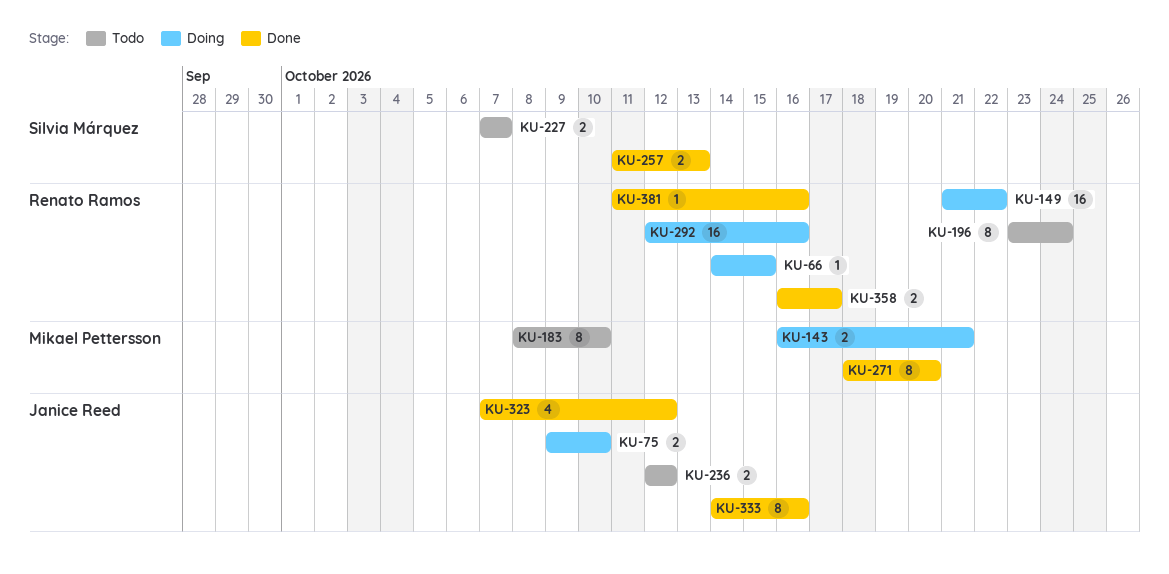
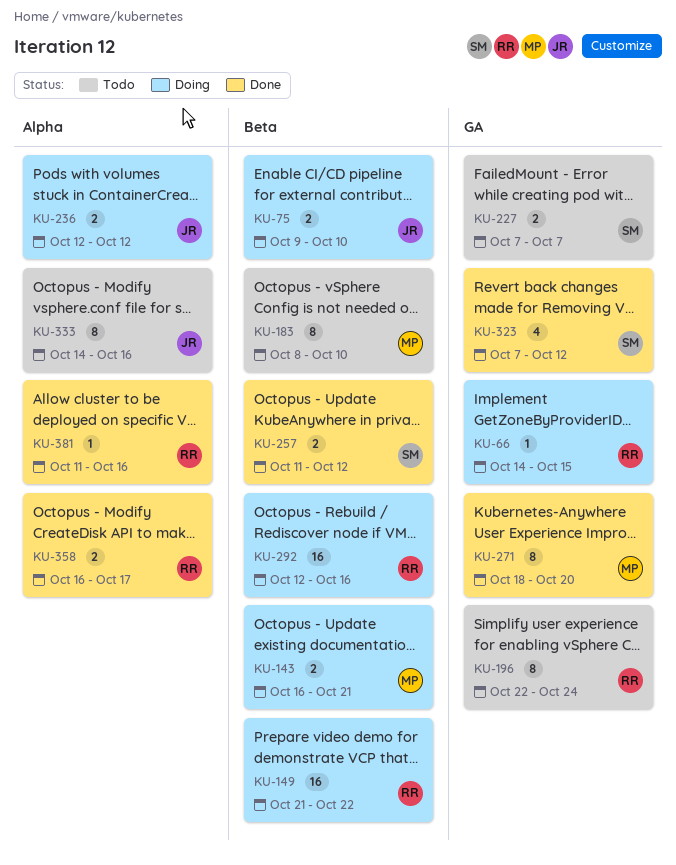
KU-196, start: Oct 23 -> Oct 22
KU-236, status: Todo -> Doing
KU-257, due: Oct 13 -> Oct 12
KU-323, owner: Janice Reed -> Silvia Márquez
KU-333, status: Done -> Todo

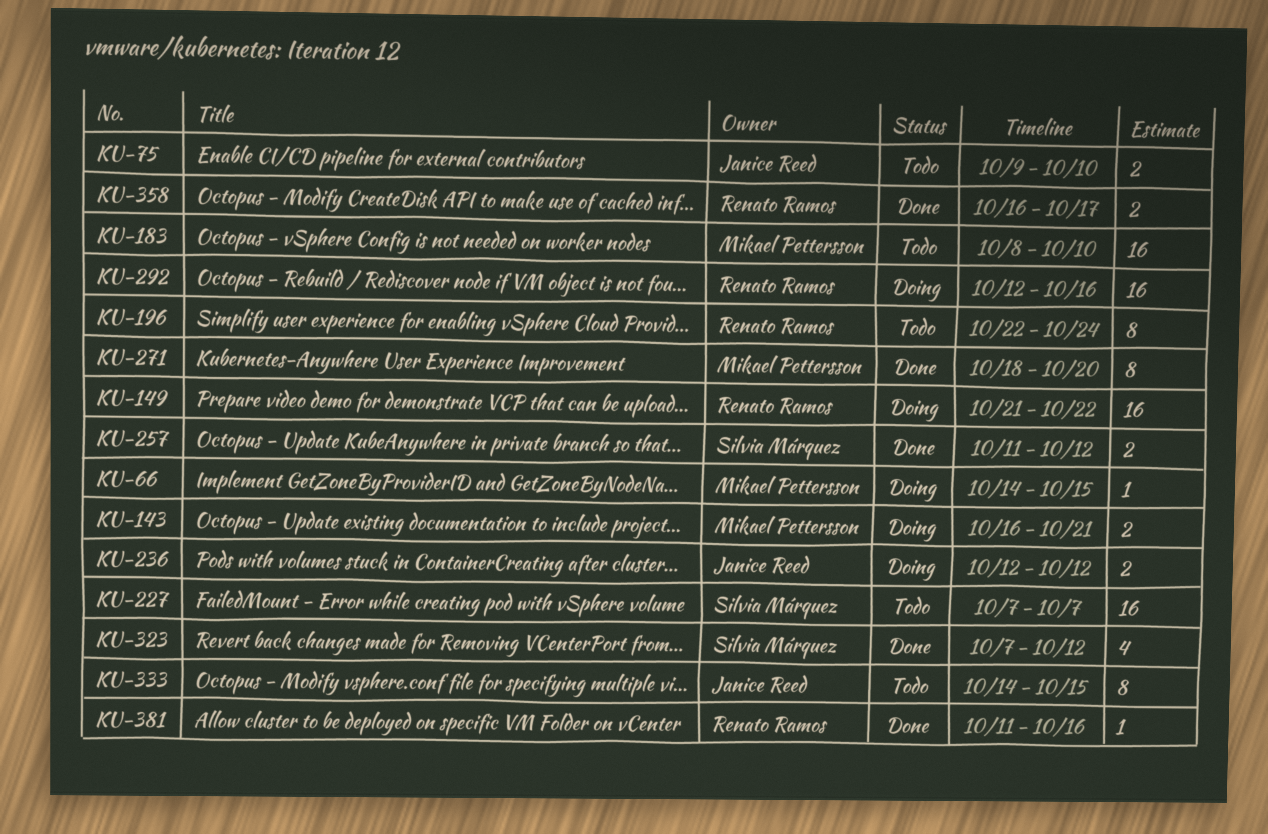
KU-66, owner: Renato Ramos -> Mikael Pettersson
KU-75, status: Doing -> Todo
KU-183, estimate: 8 -> 16
KU-227, estimate: 2 -> 16
KU-333, due: Oct 16 -> Oct 15

